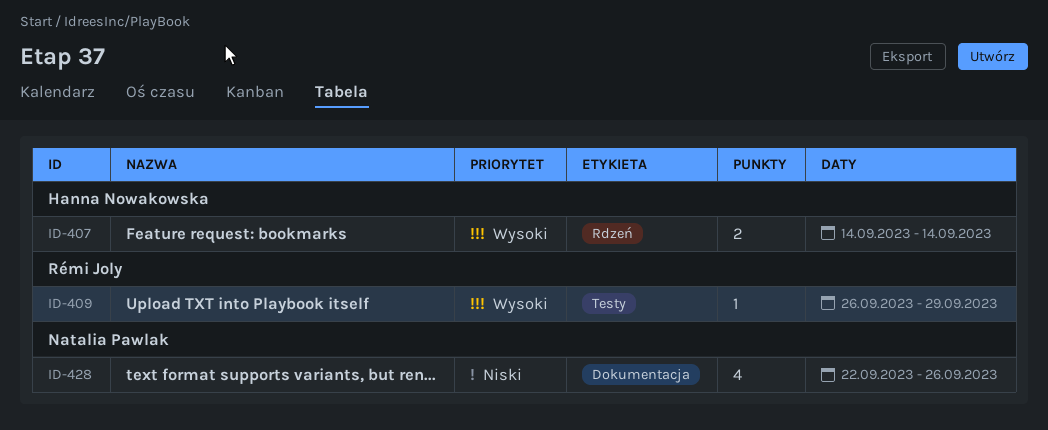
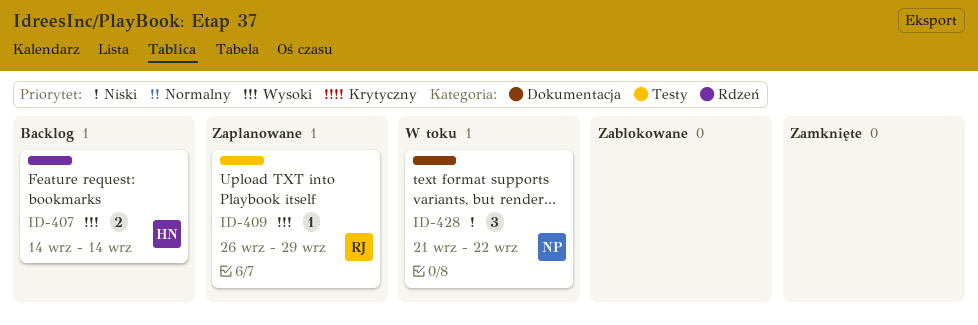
ID-428, estimate: 4 -> 3
ID-428, start: Sep 22 -> Sep 21
ID-428, due: Sep 26 -> Sep 22

